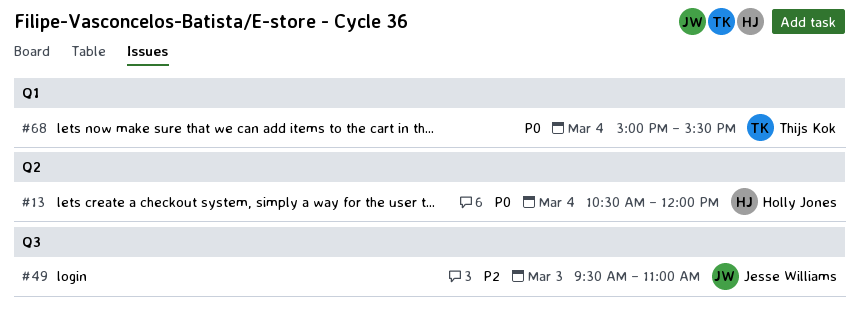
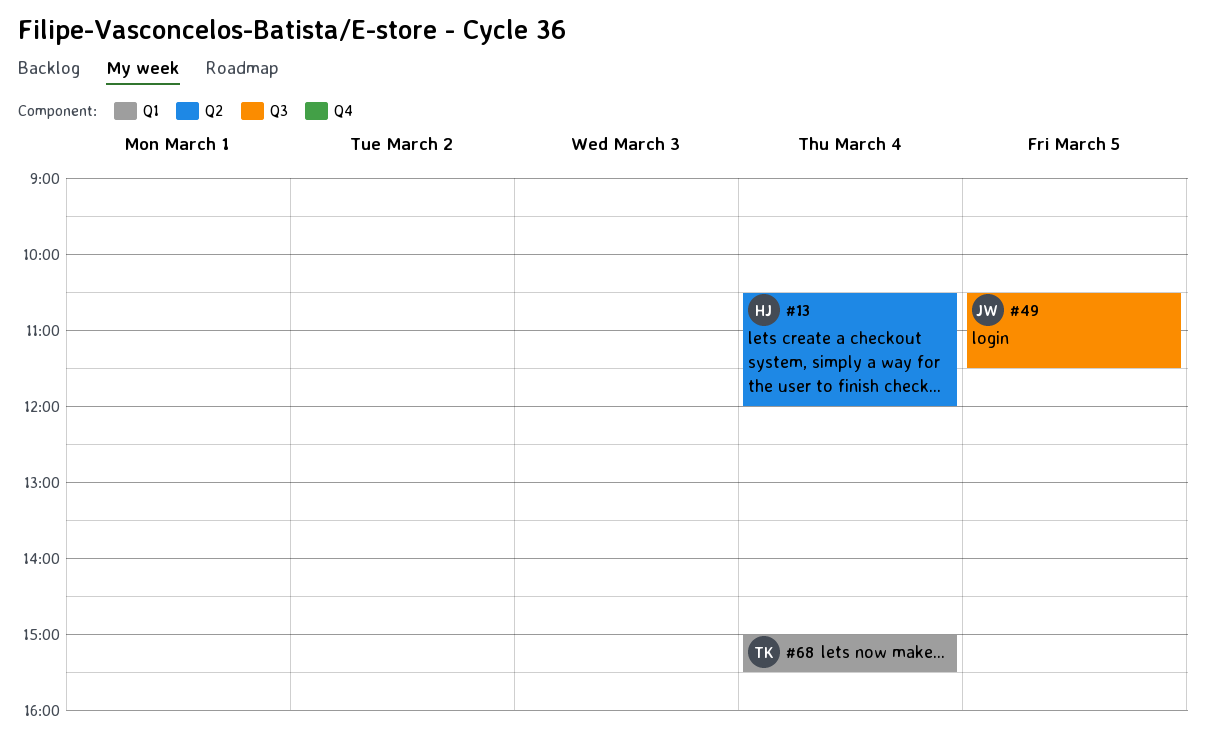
#49, day: Mar 3 -> Mar 5
#49, begins: 09:30 -> 10:30
#49, ends: 11:00 -> 11:30

